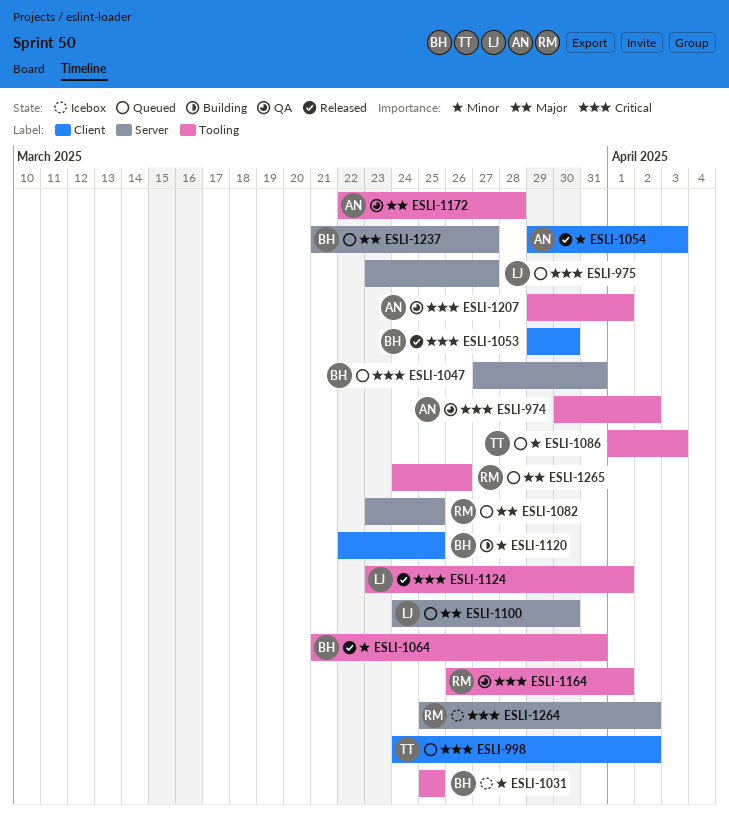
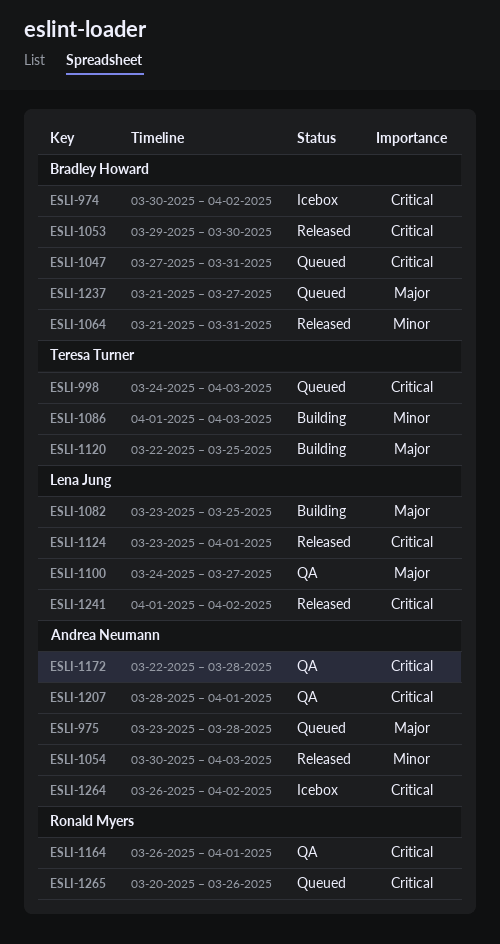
ESLI-974, status: QA -> Icebox
ESLI-974, owner: Andrea Neumann -> Bradley Howard
ESLI-975, owner: Lena Jung -> Andrea Neumann
ESLI-975, priority: Critical -> Major
ESLI-975, due: Mar 27 -> Mar 28
ESLI-998, due: Apr 2 -> Apr 3
ESLI-1031: present -> none
ESLI-1054, start: Mar 29 -> Mar 30
ESLI-1082, status: Queued -> Building
ESLI-1082, owner: Ronald Myers -> Lena Jung
ESLI-1086, status: Queued -> Building
ESLI-1100, status: Queued -> QA
ESLI-1100, due: Mar 30 -> Mar 27
ESLI-1120, owner: Bradley Howard -> Teresa Turner
ESLI-1120, priority: Minor -> Major
ESLI-1172, priority: Major -> Critical
ESLI-1207, start: Mar 29 -> Mar 28
ESLI-1241: none -> present
ESLI-1264, owner: Ronald Myers -> Andrea Neumann
ESLI-1264, start: Mar 25 -> Mar 26
ESLI-1265, priority: Major -> Critical
ESLI-1265, start: Mar 24 -> Mar 20

